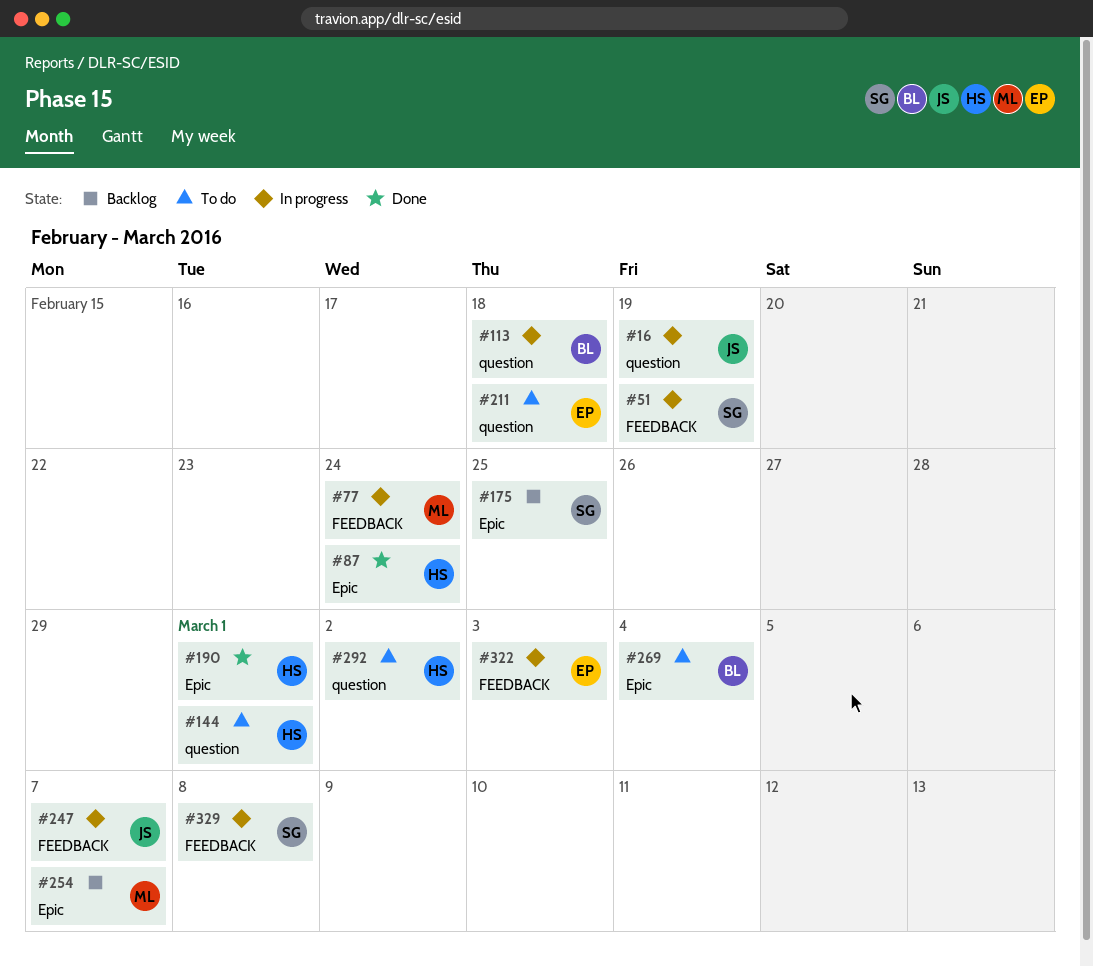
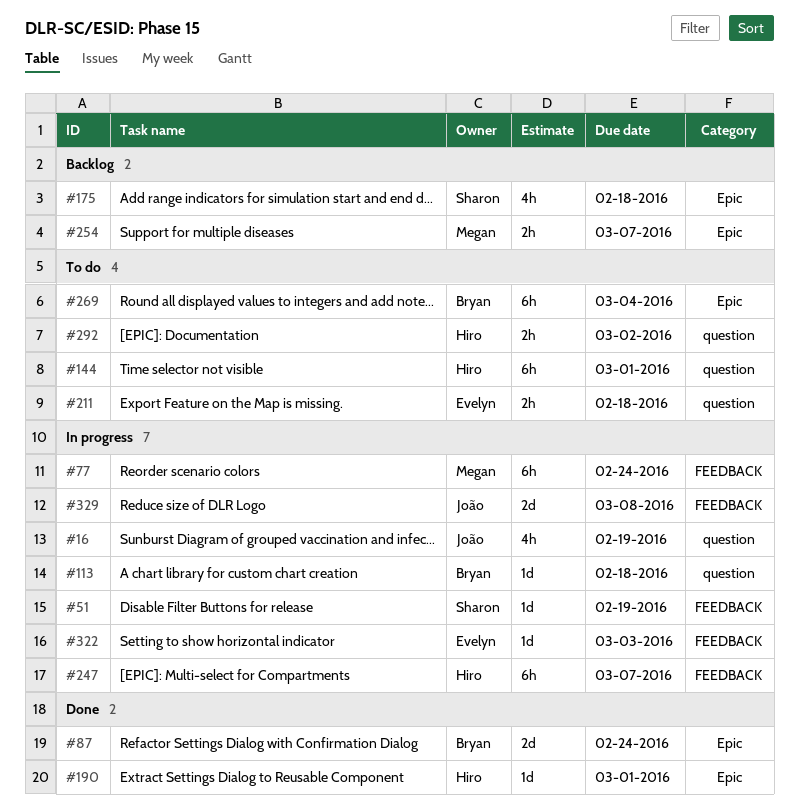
#87, owner: Hiro -> Bryan
#175, due: Feb 25 -> Feb 18
#247, owner: João -> Hiro
#329, owner: Sharon -> João

